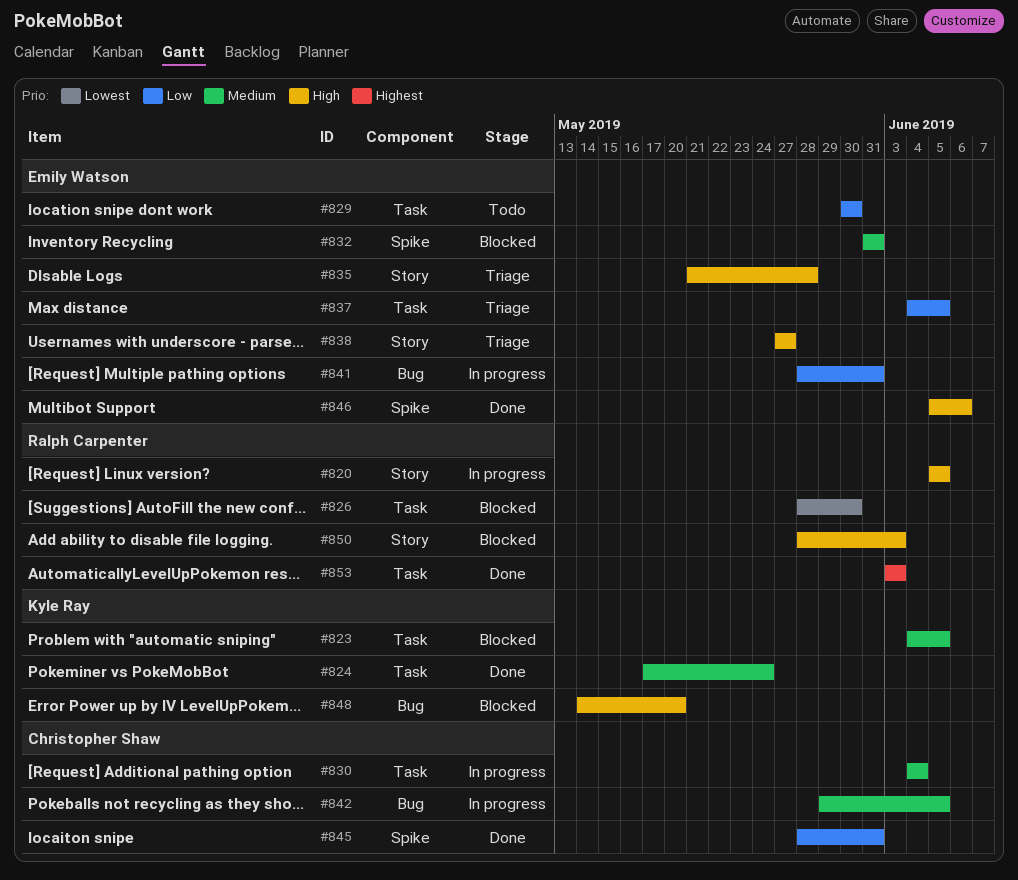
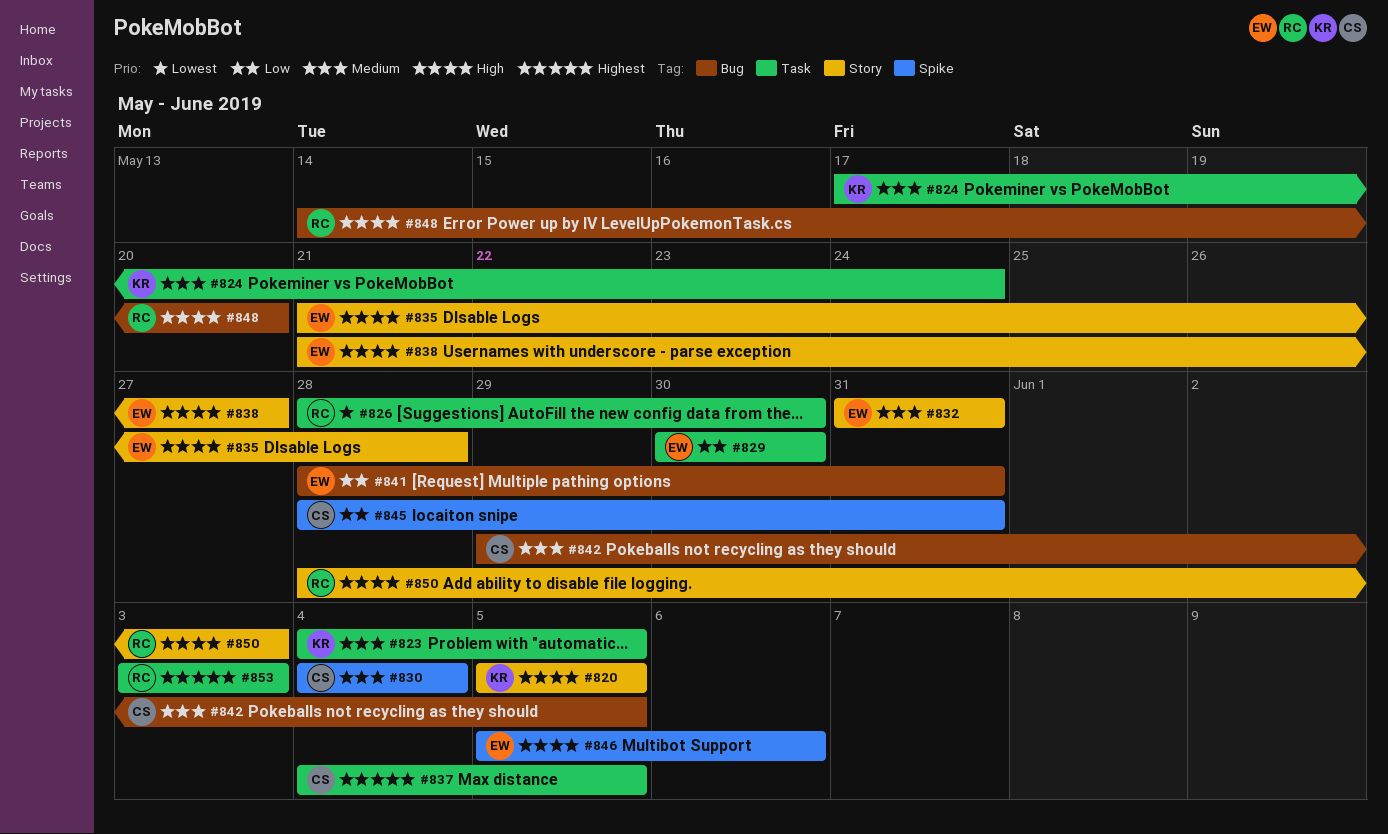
#820, owner: Ralph Carpenter -> Kyle Ray
#830, label: Task -> Spike
#832, label: Spike -> Story
#837, owner: Emily Watson -> Christopher Shaw
#837, priority: Low -> Highest
#838, start: May 27 -> May 21
#848, owner: Kyle Ray -> Ralph Carpenter

